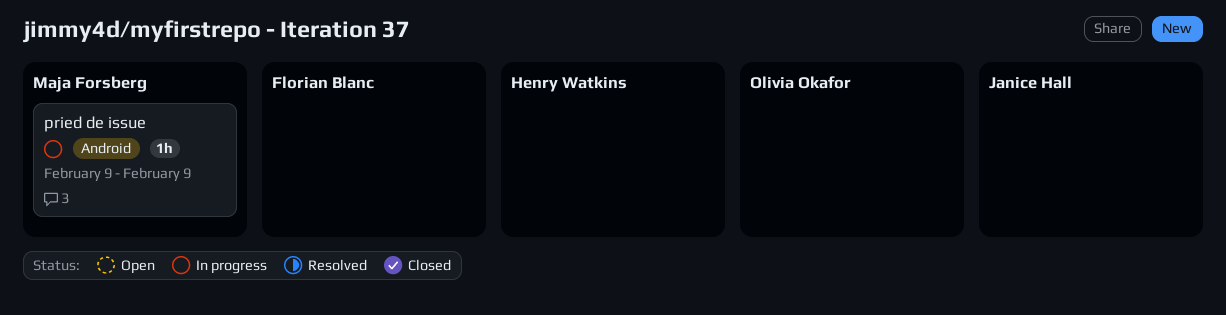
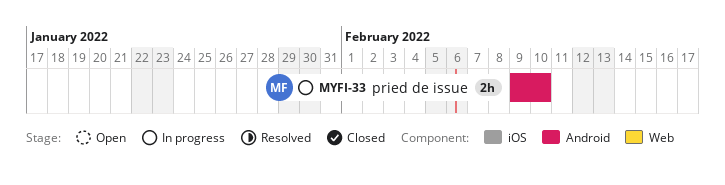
pried de issue, estimate: 1h -> 2h
pried de issue, due: Feb 9 -> Feb 10

